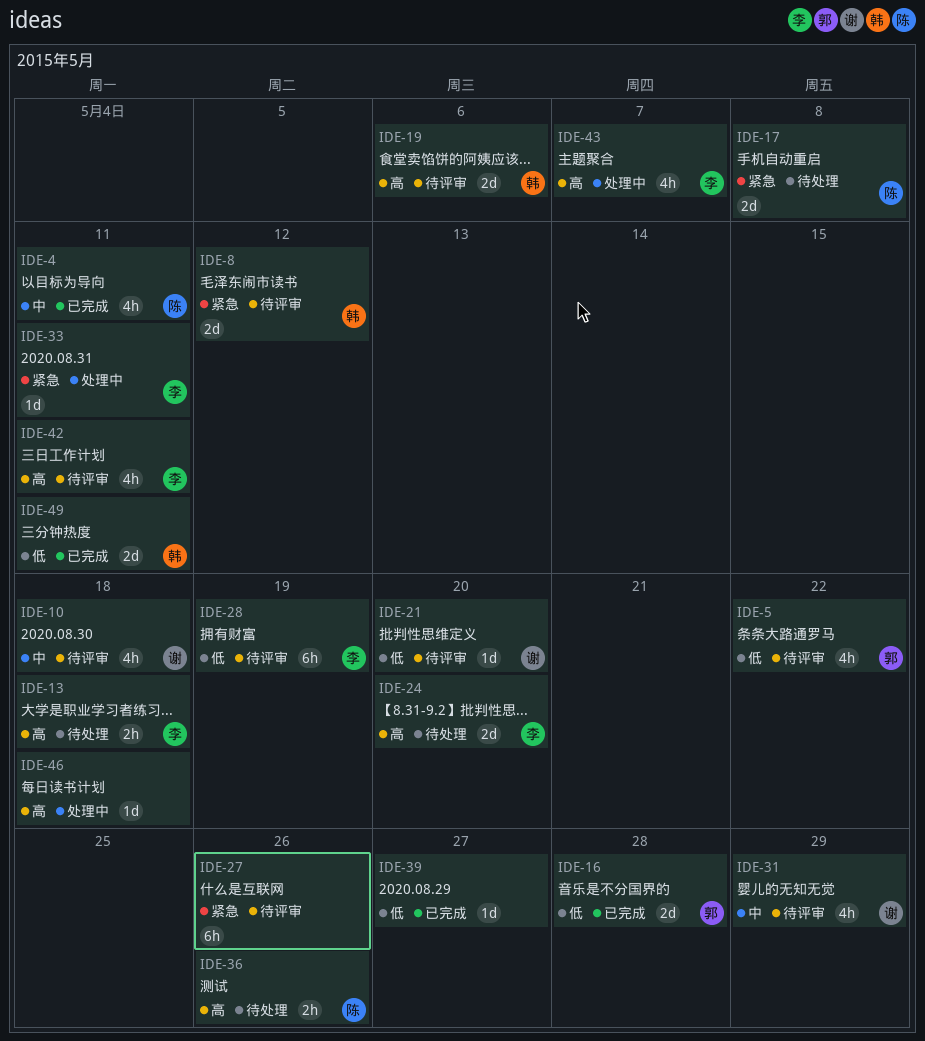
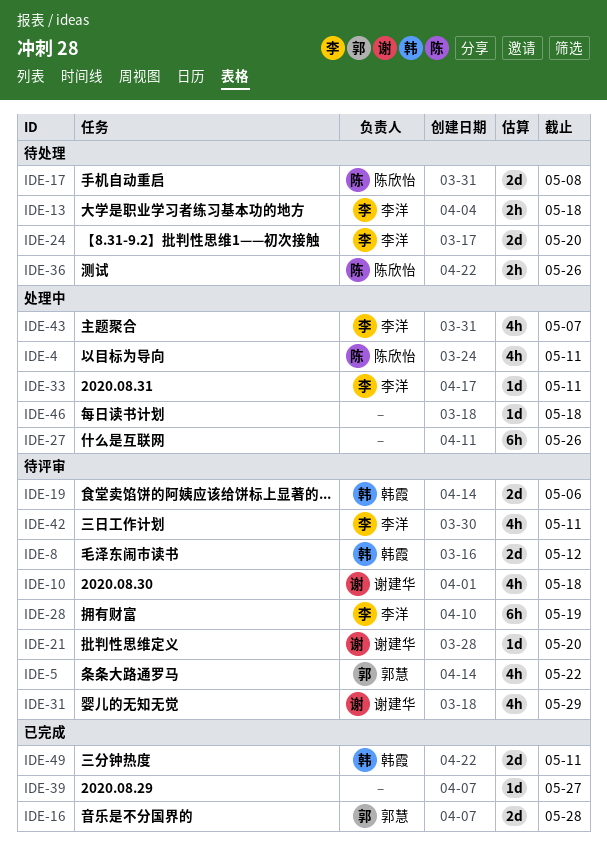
IDE-4, status: 已完成 -> 处理中
IDE-27, status: 待评审 -> 处理中

